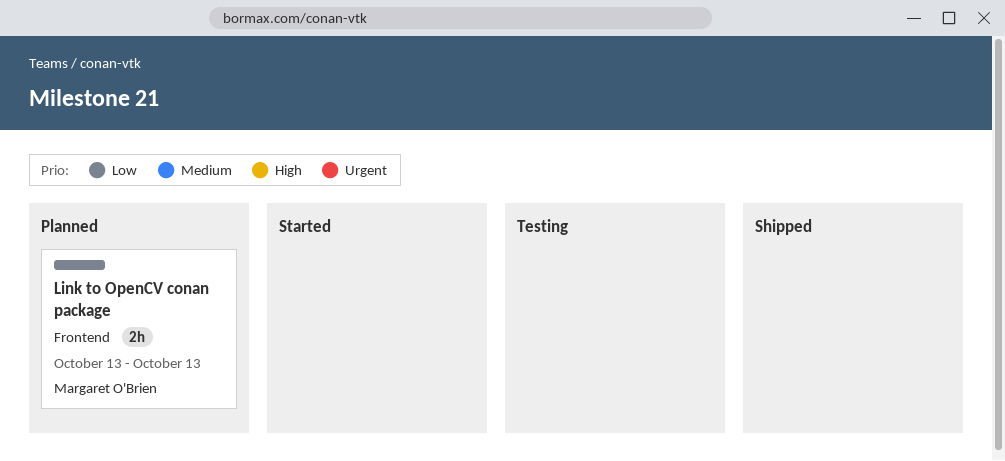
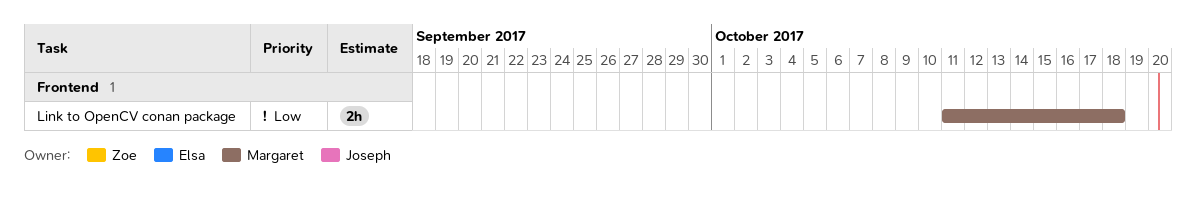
Link to OpenCV conan package, start: Oct 13 -> Oct 11
Link to OpenCV conan package, due: Oct 13 -> Oct 18

